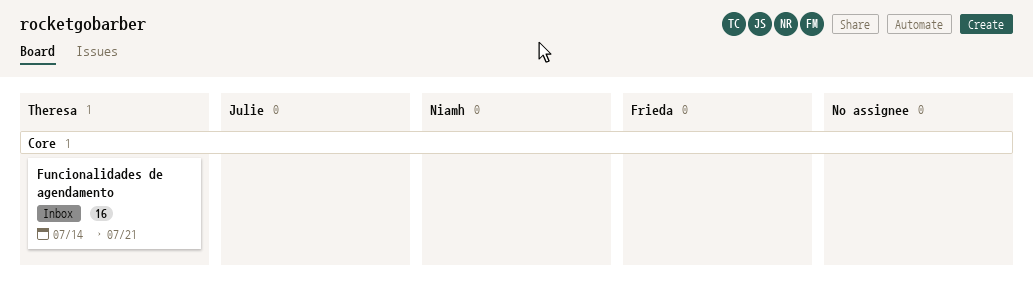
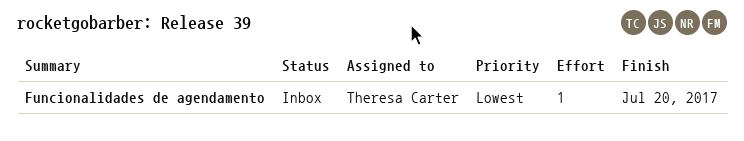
Funcionalidades de agendamento, estimate: 16 -> 1
Funcionalidades de agendamento, due: Jul 21 -> Jul 20

